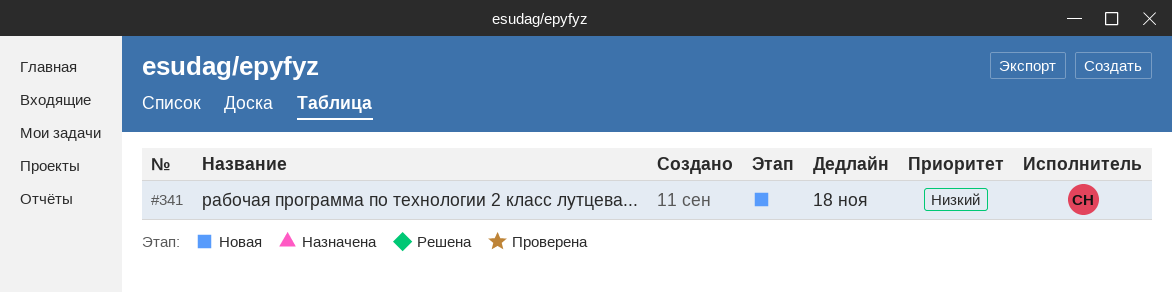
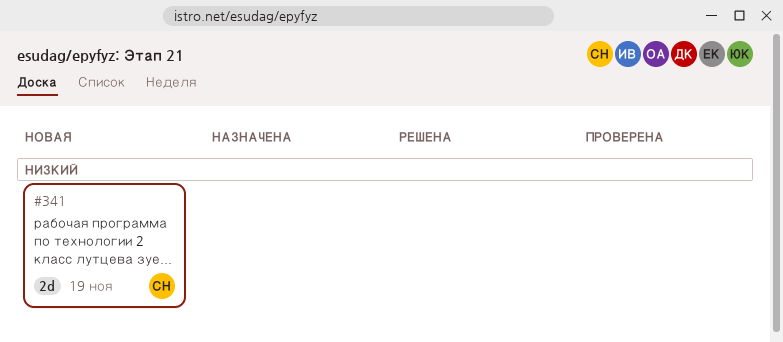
#341, due: Nov 18 -> Nov 19

